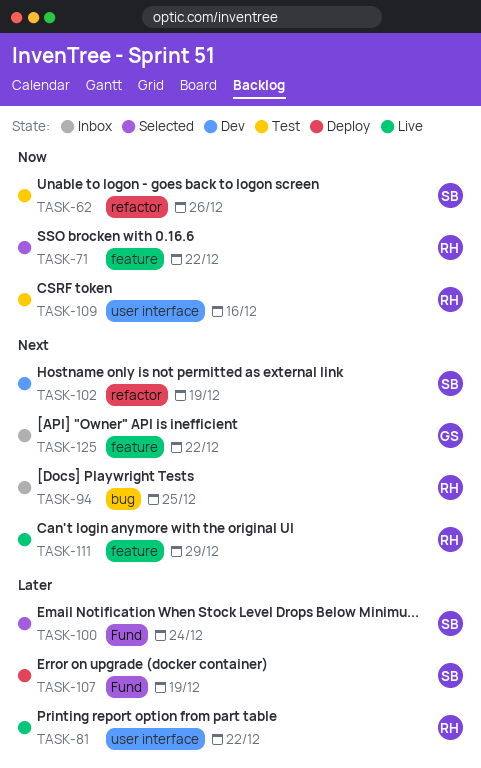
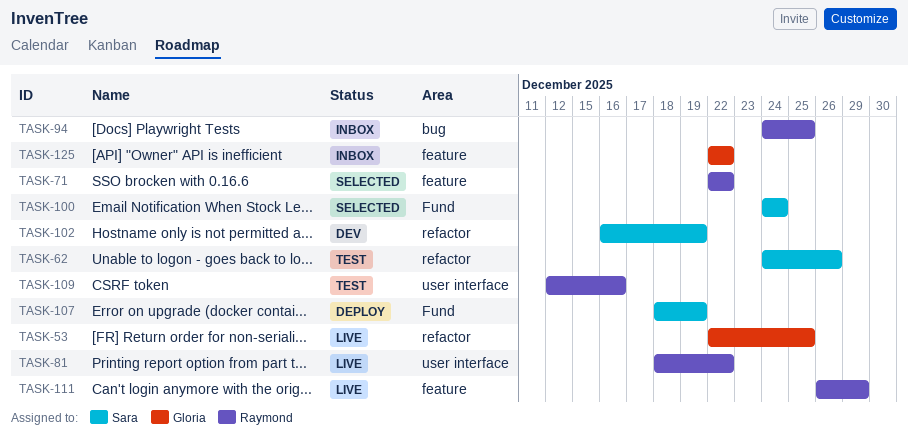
TASK-53: none -> present

